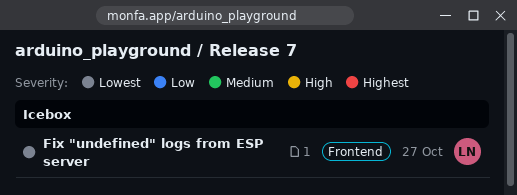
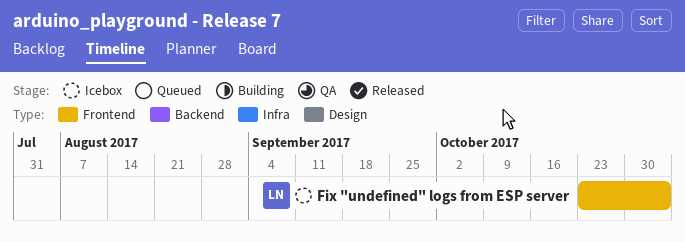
Fix "undefined" logs from ESP server, due: Oct 27 -> Nov 3

